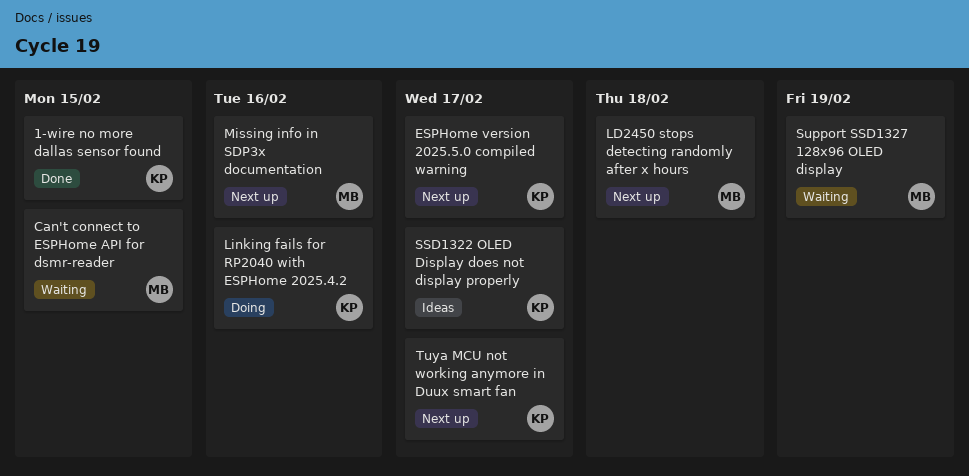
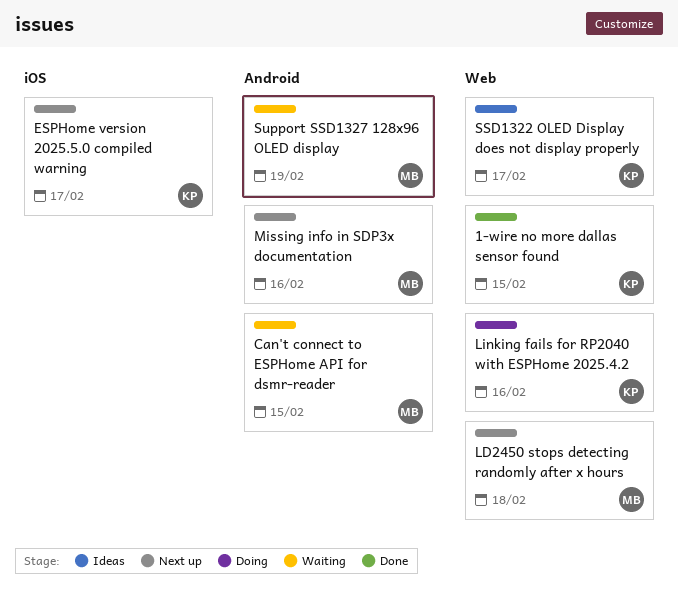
Tuya MCU not working anymore in Duux smart fan: present -> none

